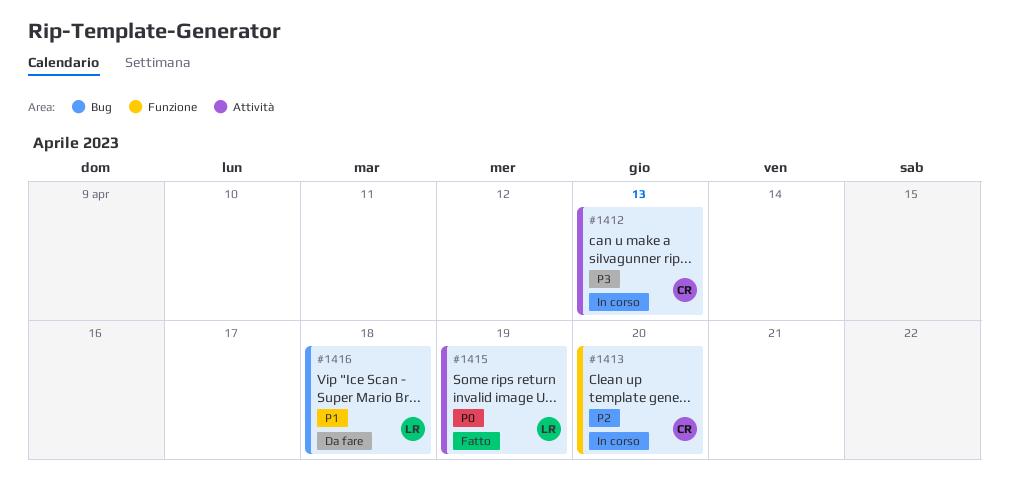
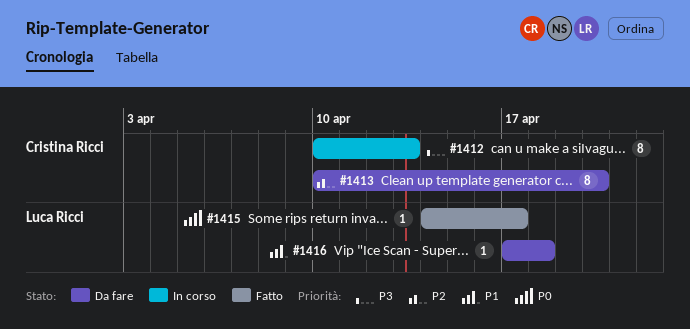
#1413, status: In corso -> Da fare
#1415, due: Apr 19 -> Apr 17

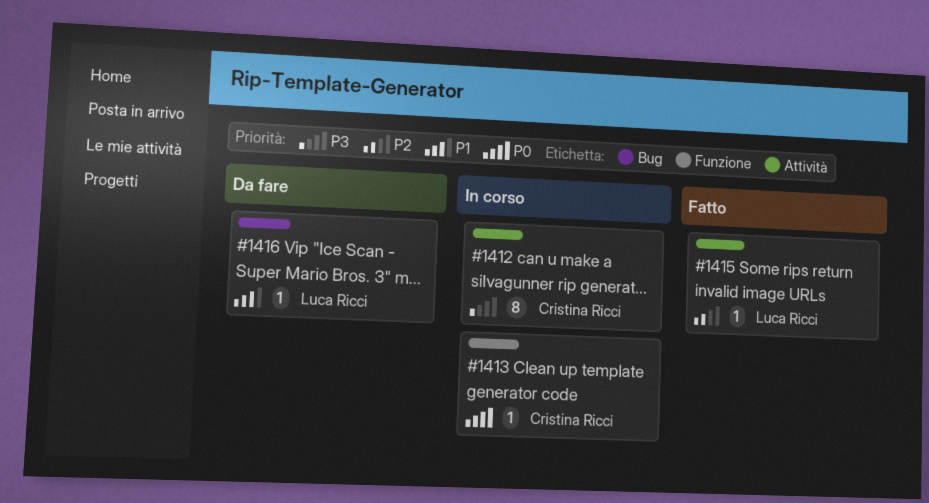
#1413, status: Da fare -> In corso
#1413, priority: P2 -> P0
#1413, estimate: 8 -> 1
#1415, priority: P0 -> P2

